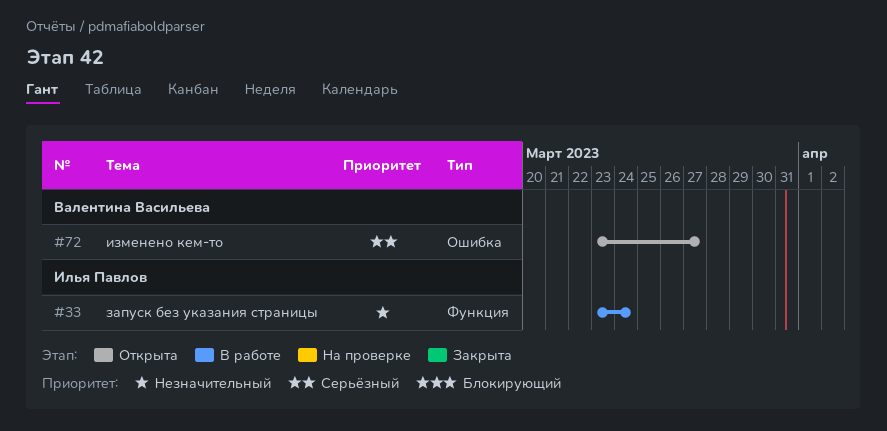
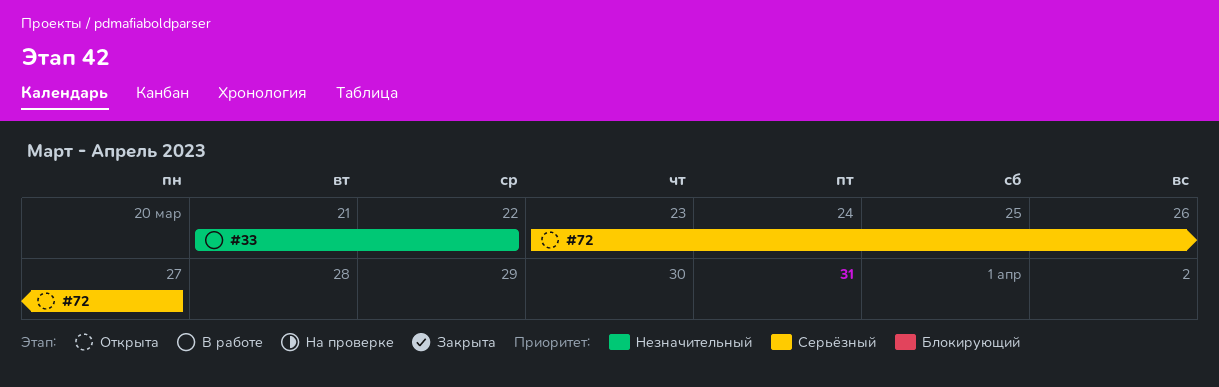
#33, start: Mar 23 -> Mar 21
#33, due: Mar 24 -> Mar 22

